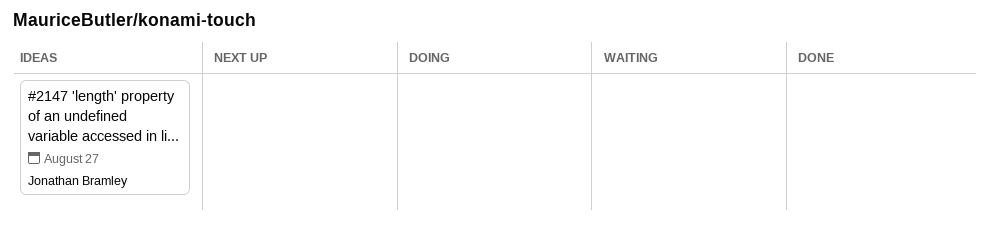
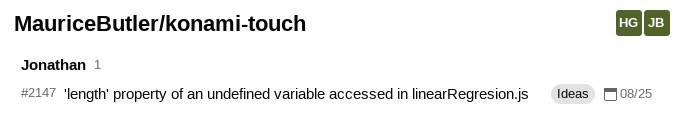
#2147, due: Aug 27 -> Aug 25

